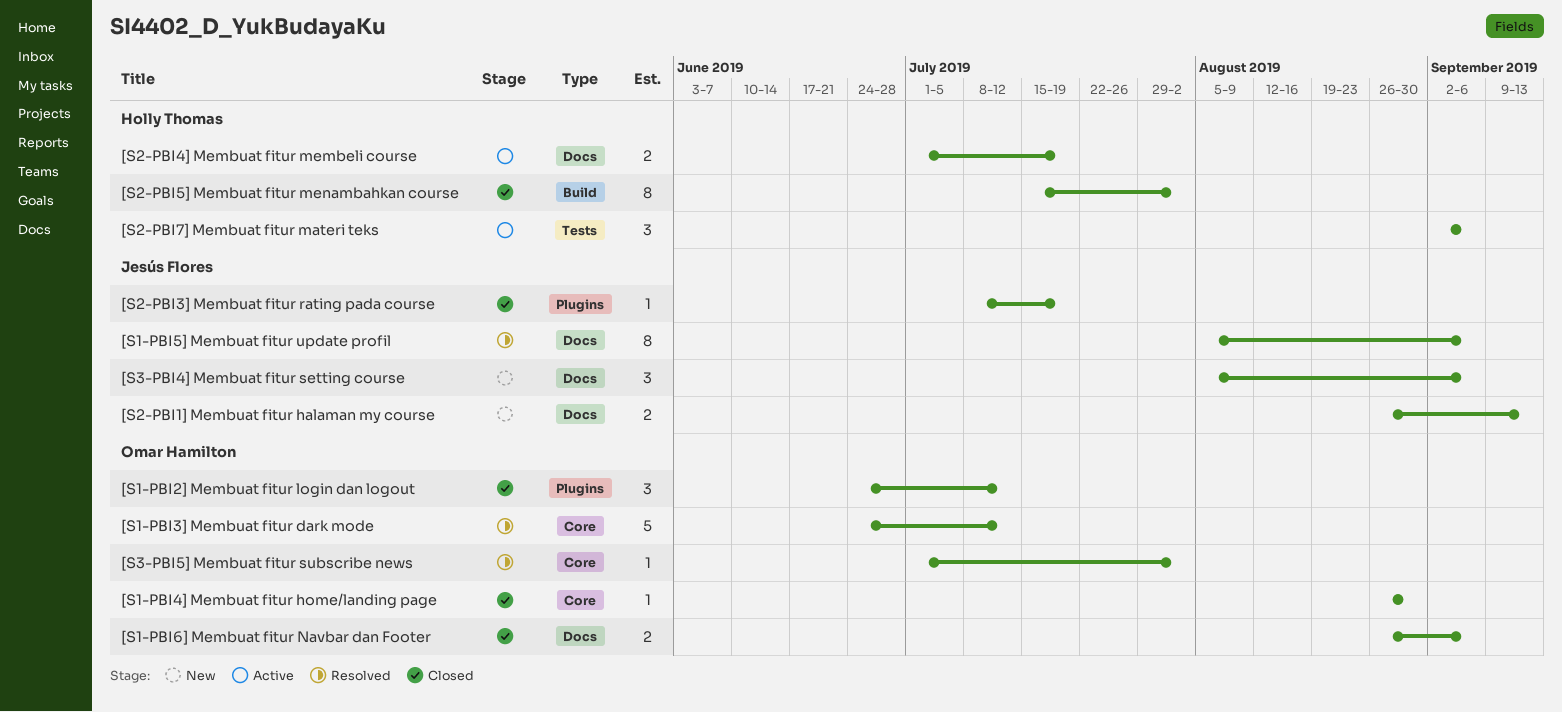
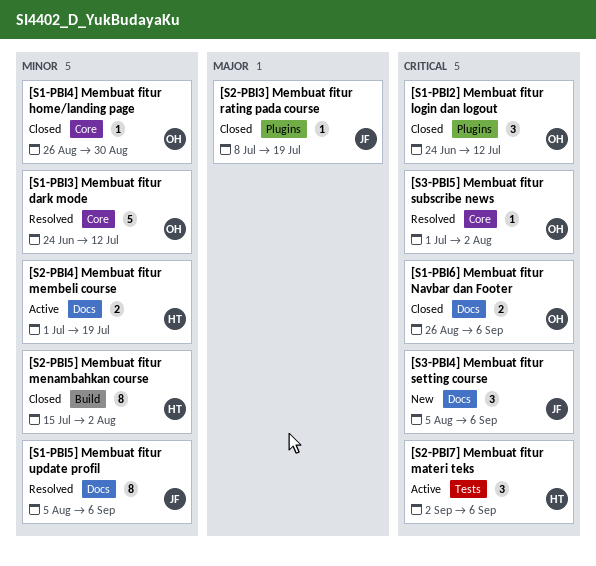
[S2-PBI1] Membuat fitur halaman my course: present -> none

